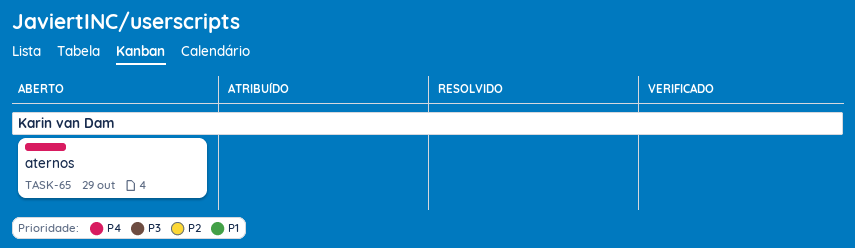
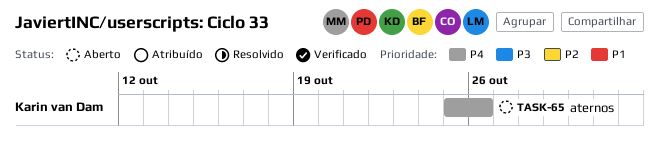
TASK-65, due: Oct 29 -> Oct 26

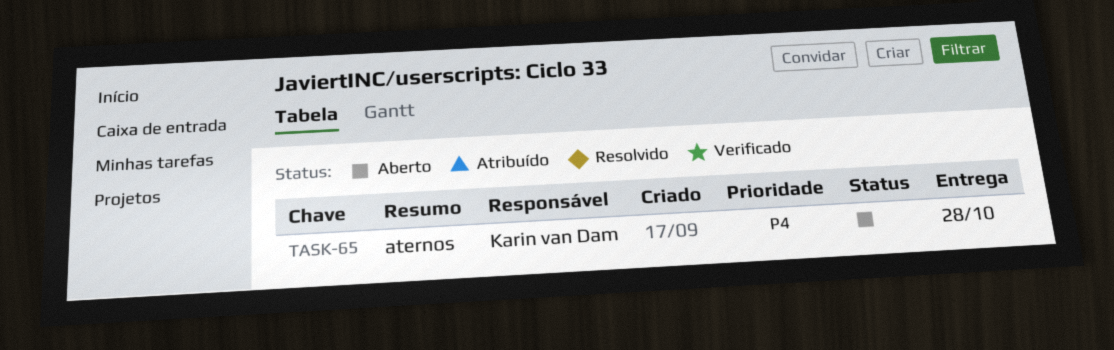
TASK-65, due: Oct 26 -> Oct 28

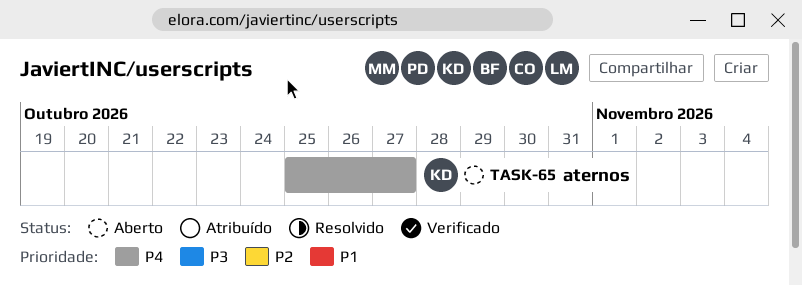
TASK-65, due: Oct 28 -> Oct 27

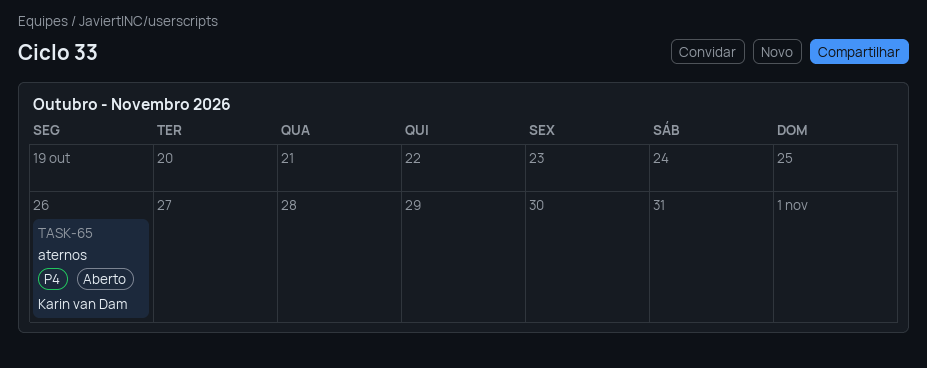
TASK-65, due: Oct 27 -> Oct 26

